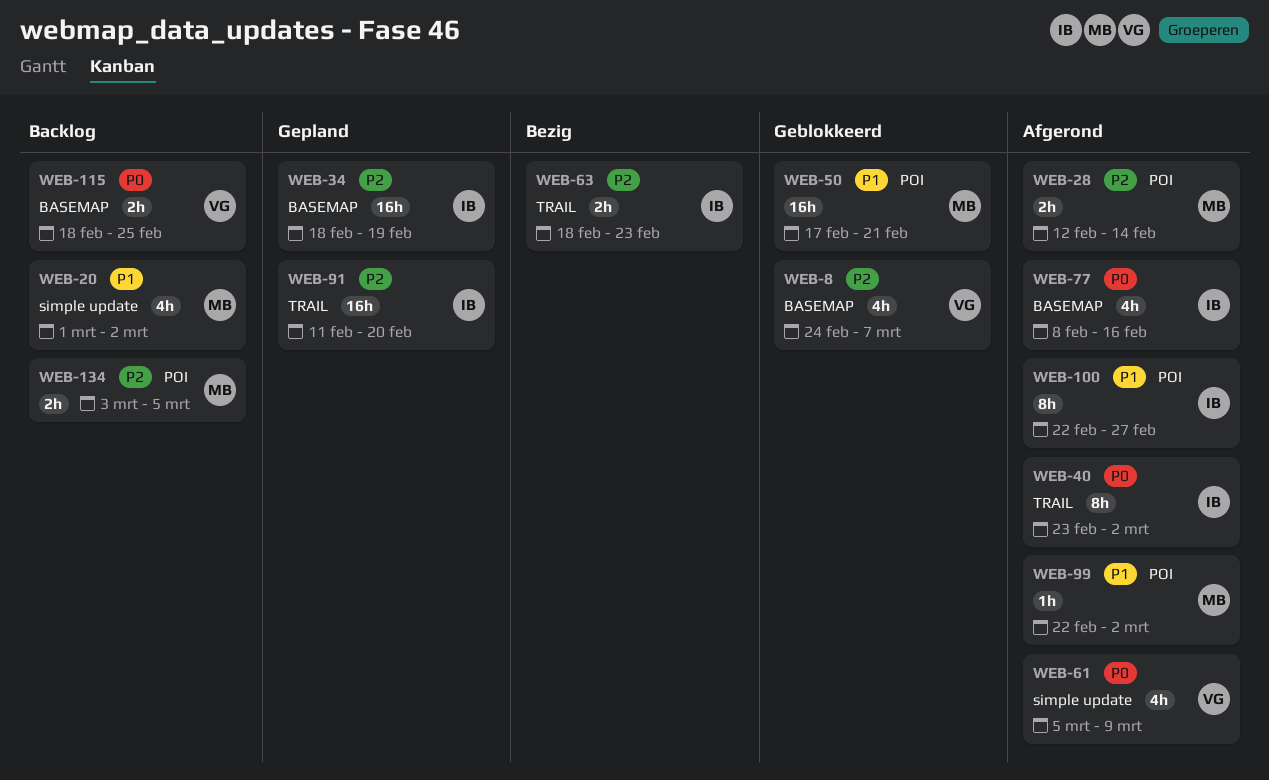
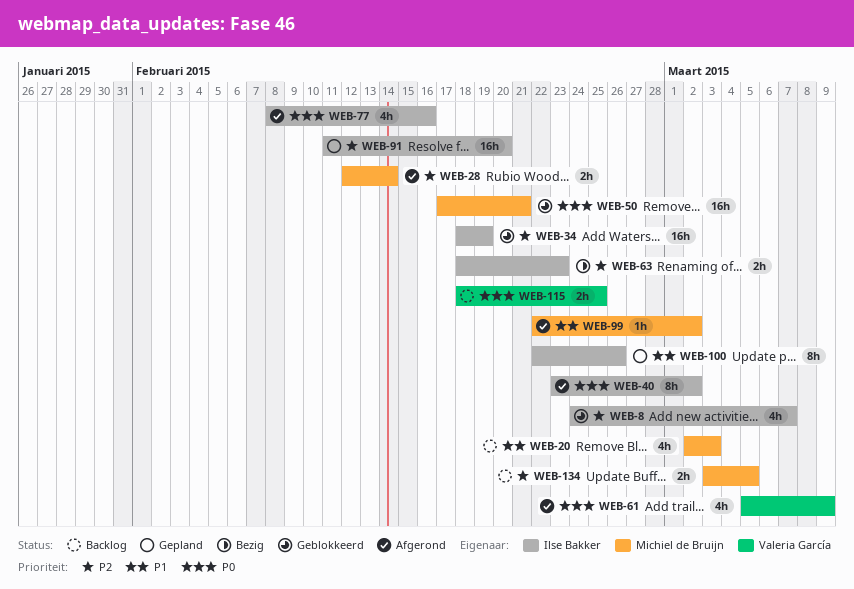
WEB-8, owner: Valeria García -> Ilse Bakker
WEB-20, start: Mar 1 -> Mar 2
WEB-20, due: Mar 2 -> Mar 3
WEB-34, status: Gepland -> Geblokkeerd
WEB-50, priority: P1 -> P0
WEB-100, status: Afgerond -> Gepland
WEB-100, due: Feb 27 -> Feb 26

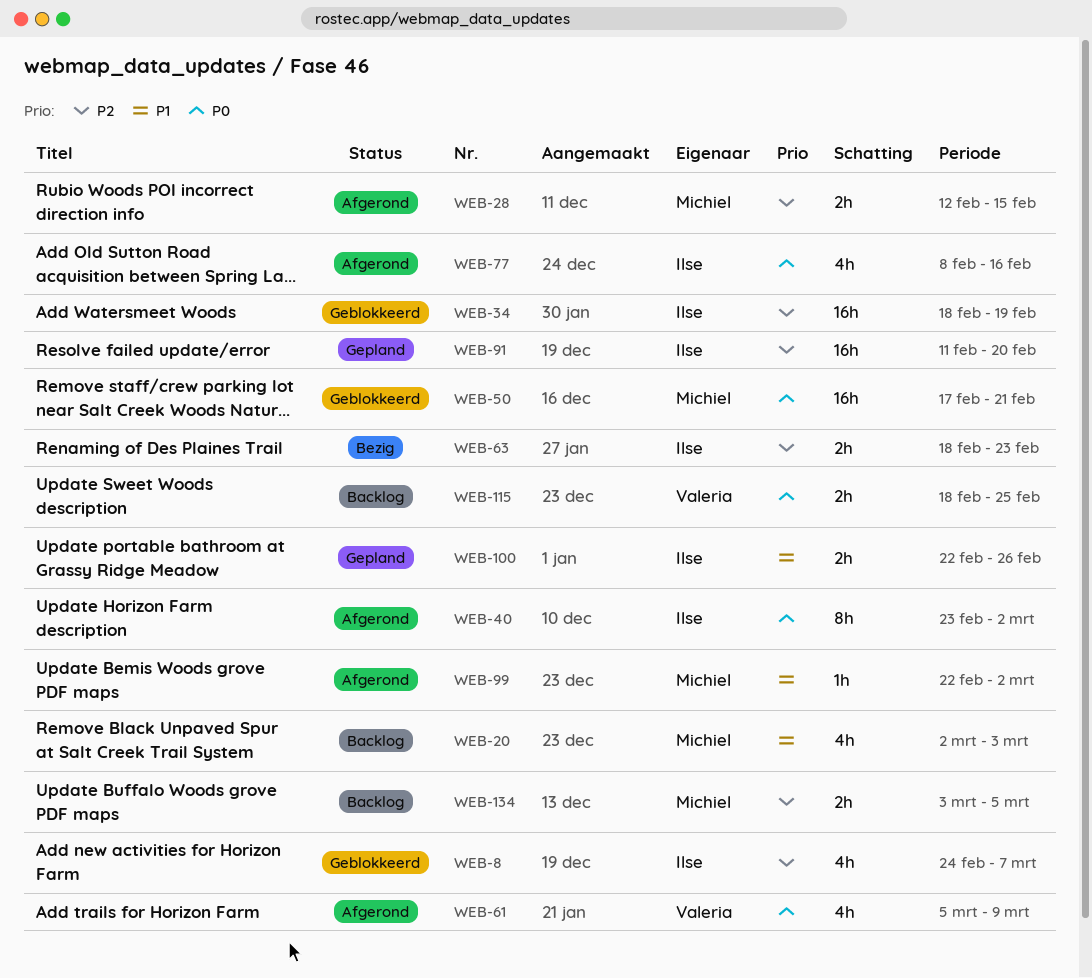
WEB-28, due: Feb 14 -> Feb 15
WEB-100, estimate: 8h -> 2h

